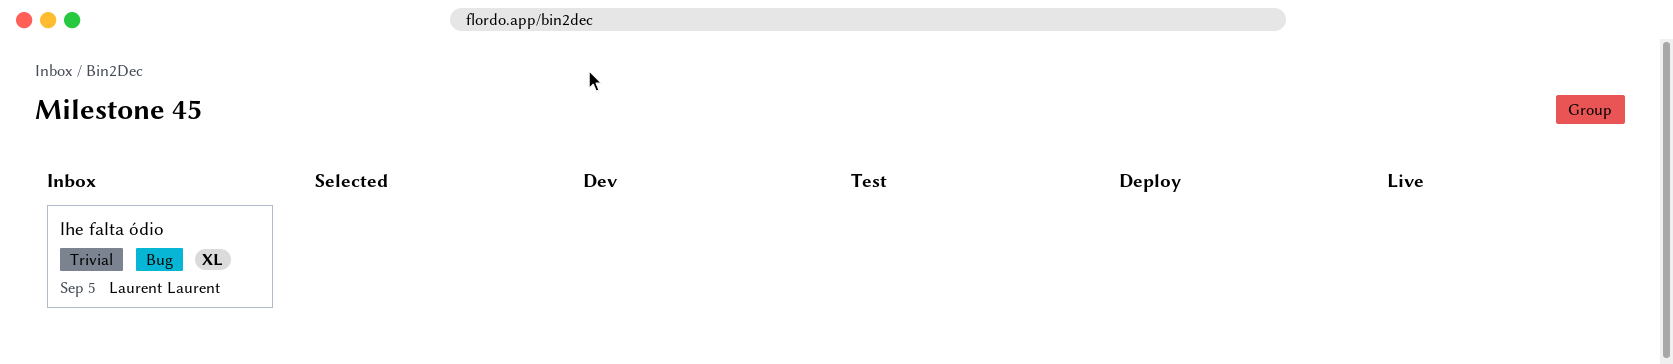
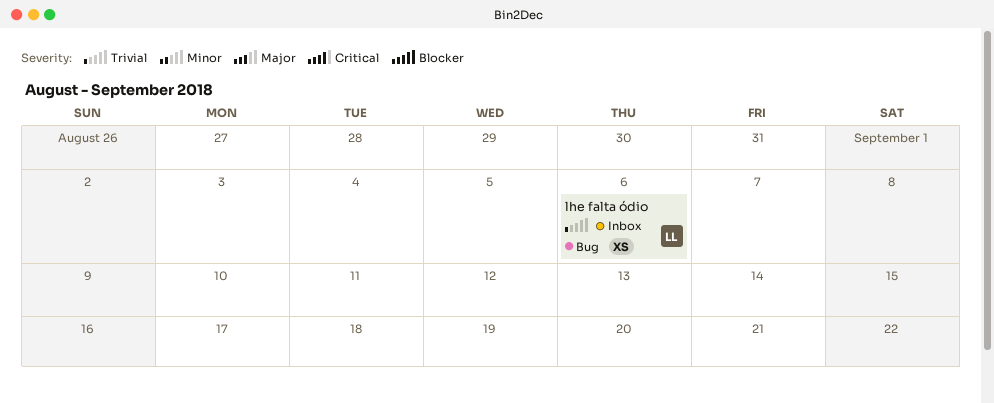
lhe falta ódio, estimate: XL -> XS
lhe falta ódio, due: Sep 5 -> Sep 6

